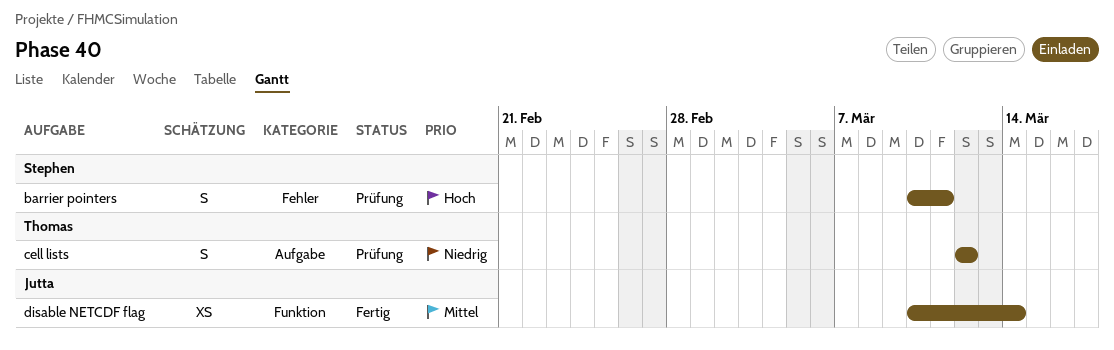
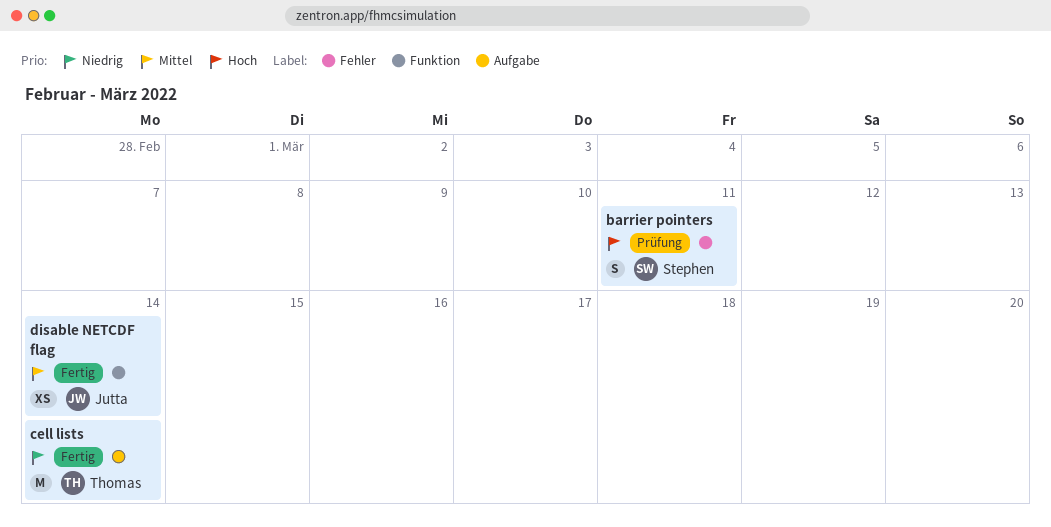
cell lists, status: Prüfung -> Fertig
cell lists, estimate: S -> M
cell lists, due: Mar 12 -> Mar 14

